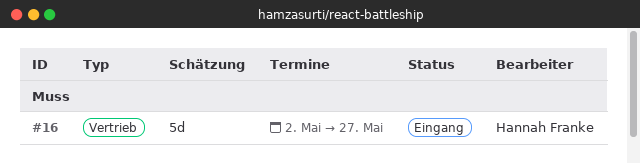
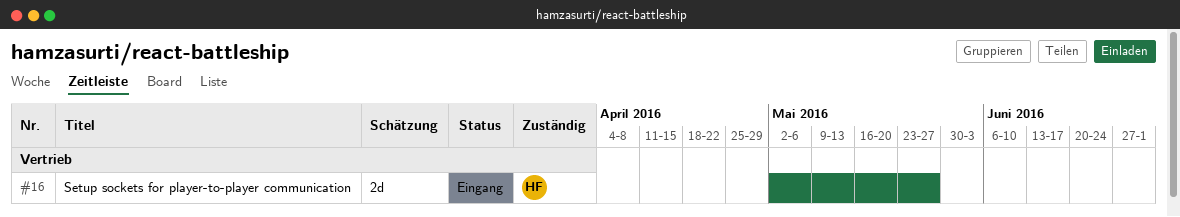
#16, estimate: 5d -> 2d

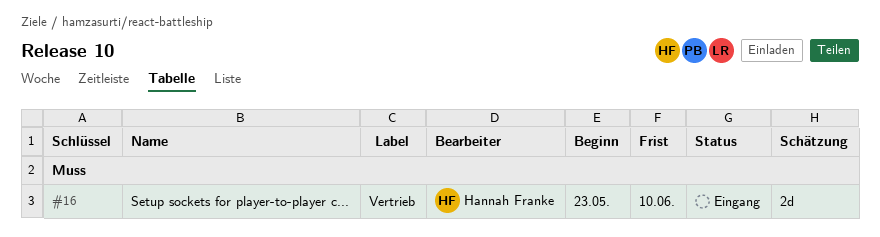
#16, start: May 2 -> May 23
#16, due: May 27 -> Jun 10

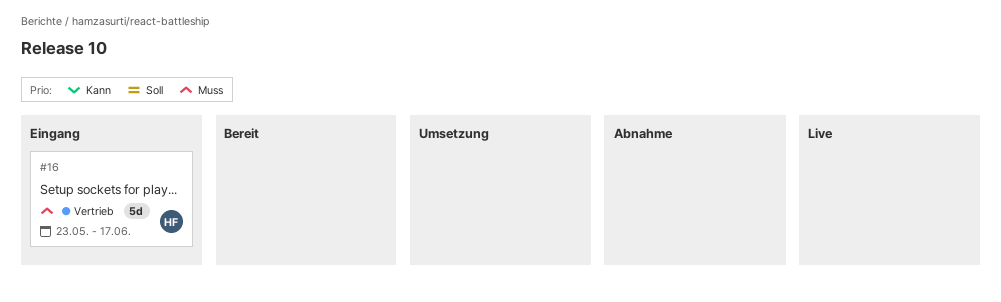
#16, estimate: 2d -> 5d
#16, due: Jun 10 -> Jun 17

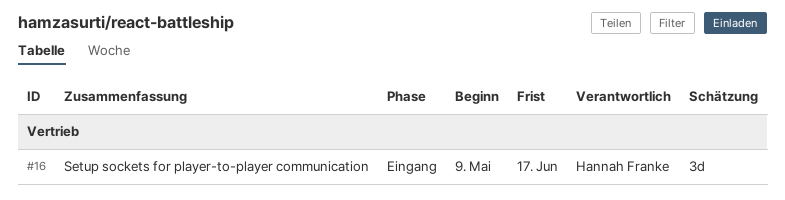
#16, estimate: 5d -> 3d
#16, start: May 23 -> May 9

